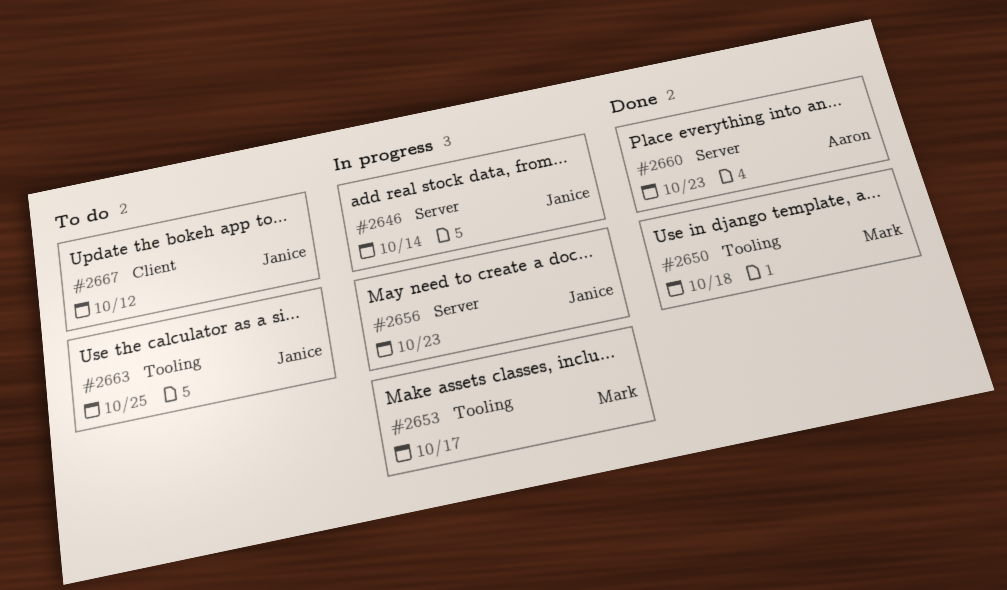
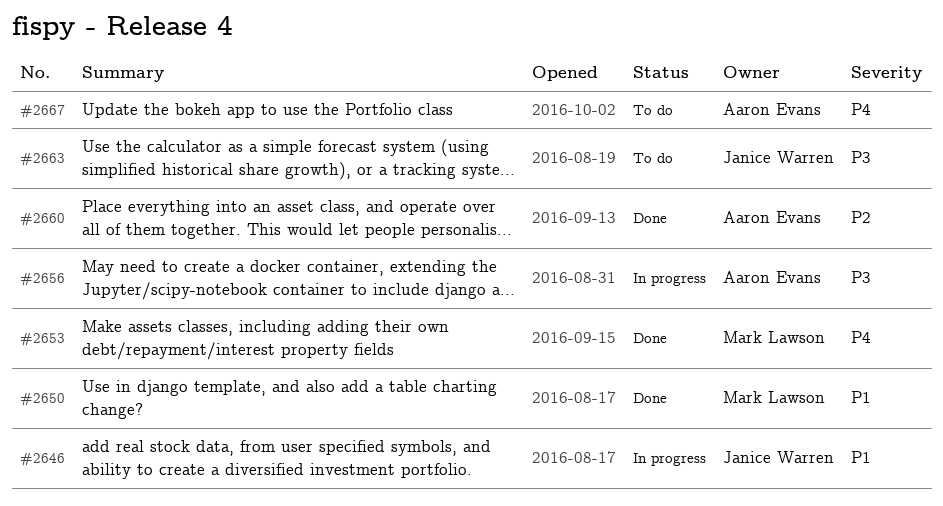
#2653, status: In progress -> Done
#2656, owner: Janice Warren -> Aaron Evans
#2667, owner: Janice Warren -> Aaron Evans

